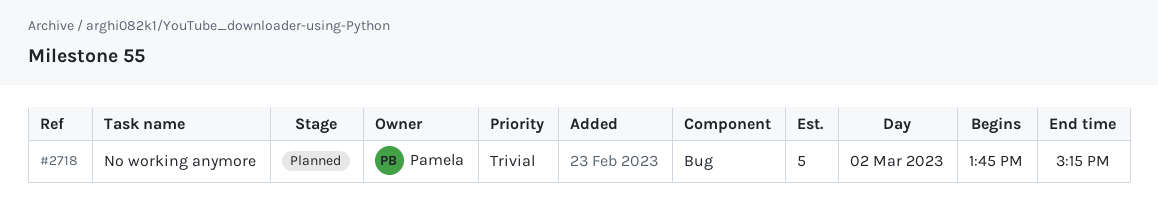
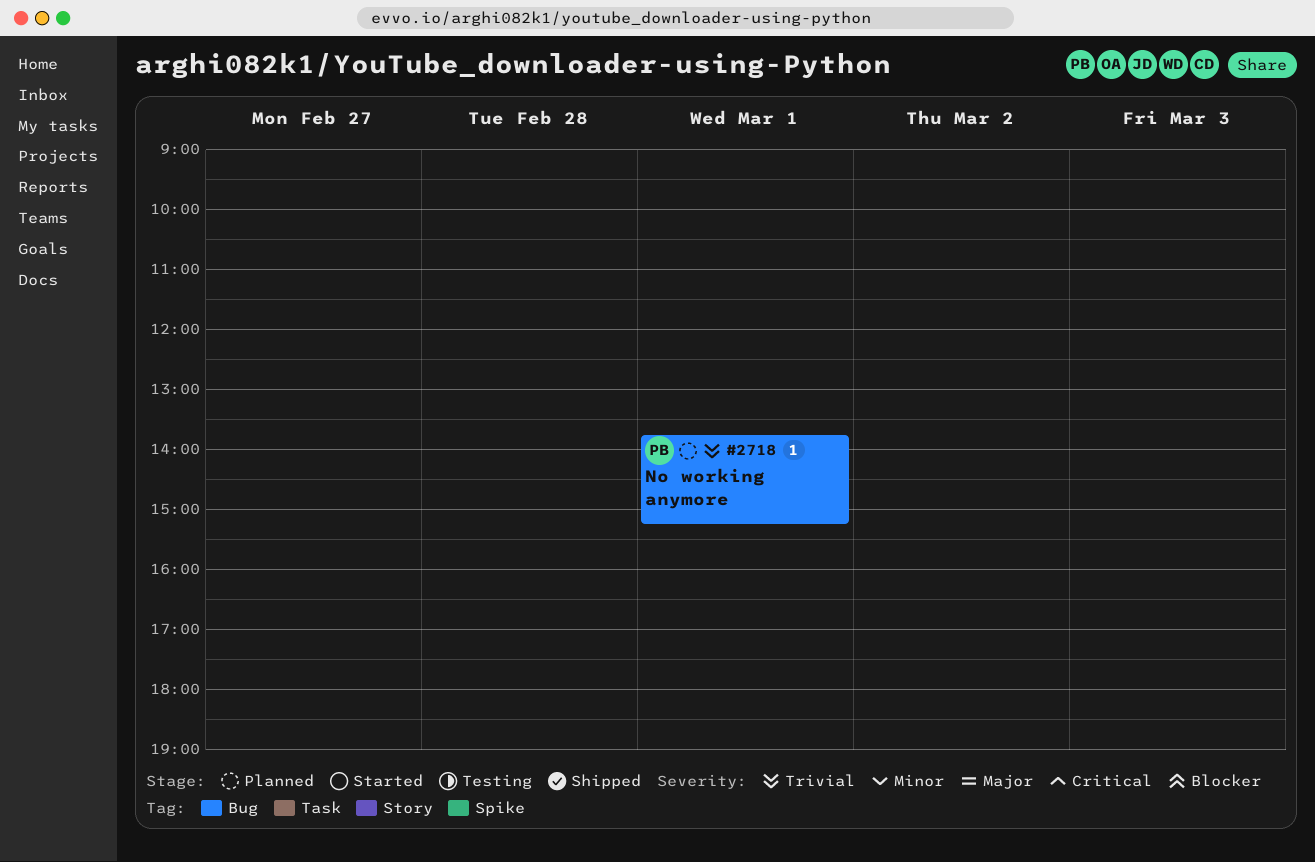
#2718, estimate: 5 -> 1
#2718, day: Mar 2 -> Mar 1

